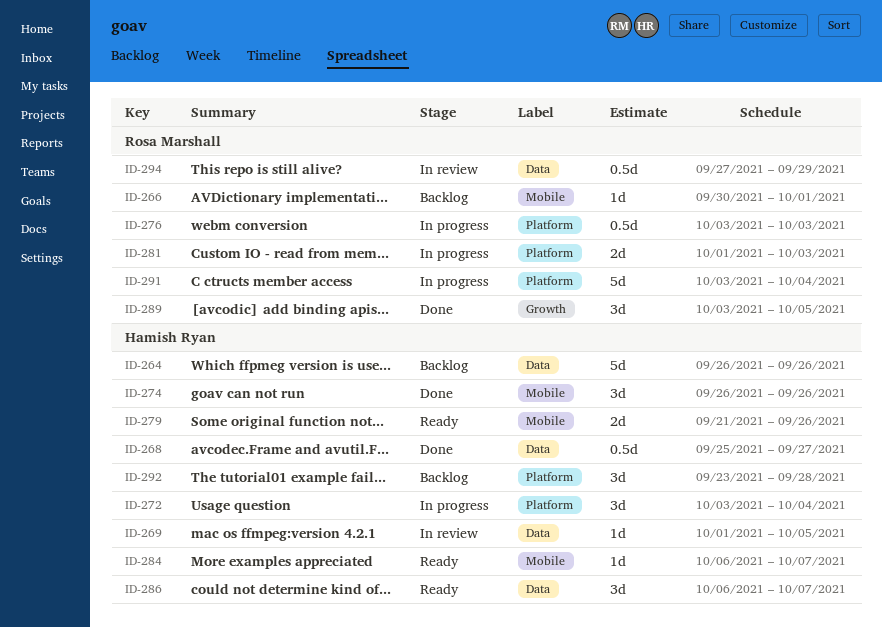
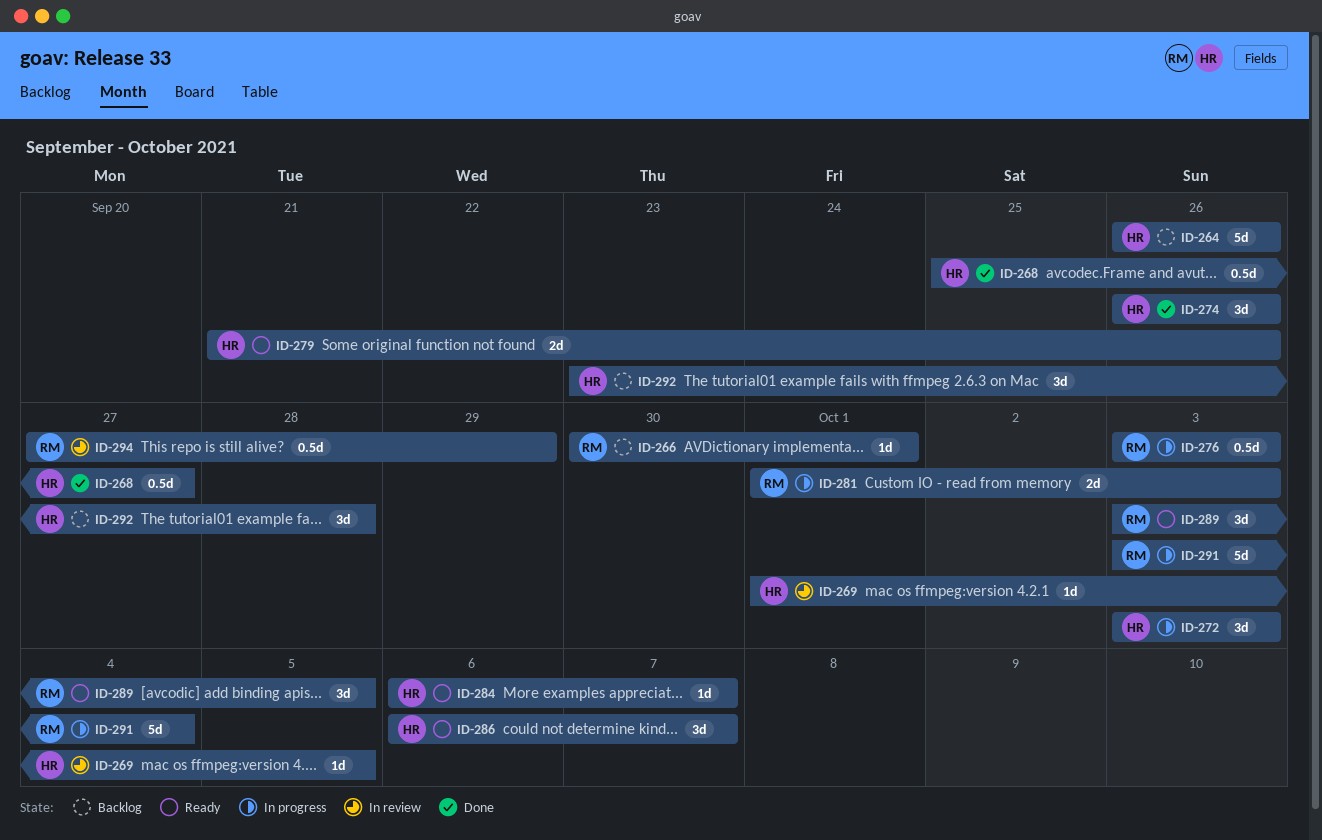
ID-272, due: Oct 4 -> Oct 3
ID-289, status: Done -> Ready

